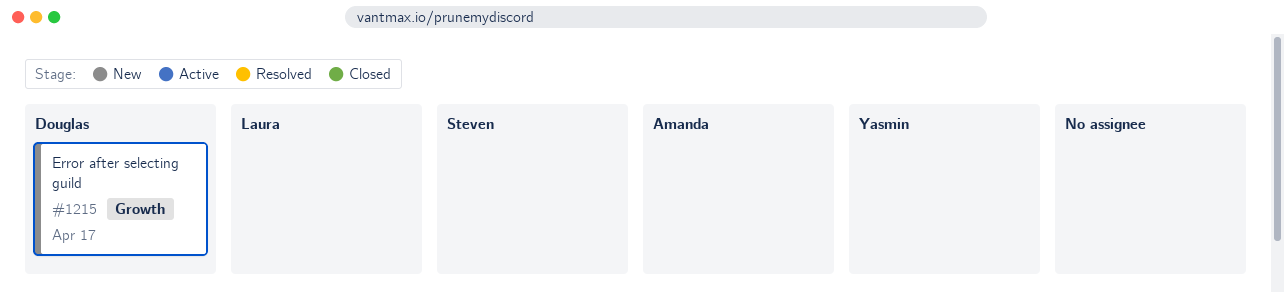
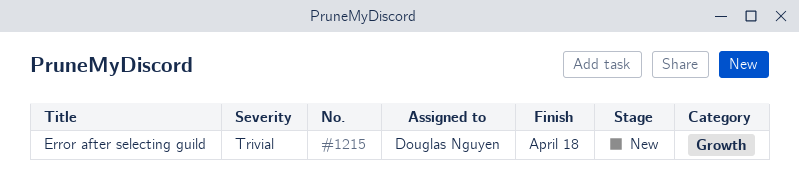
#1215, due: Apr 17 -> Apr 18

